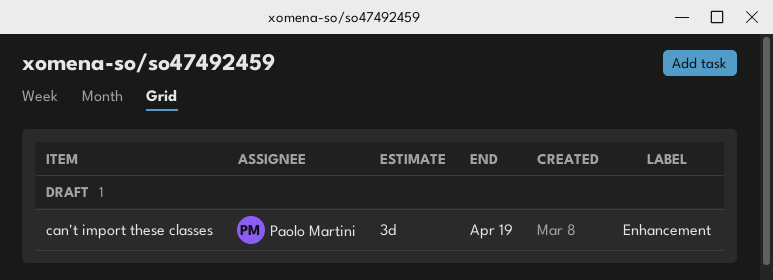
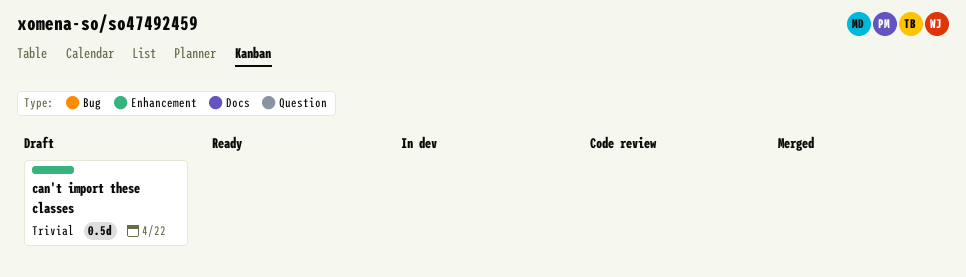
can't import these classes, estimate: 3d -> 0.5d
can't import these classes, due: Apr 19 -> Apr 22

